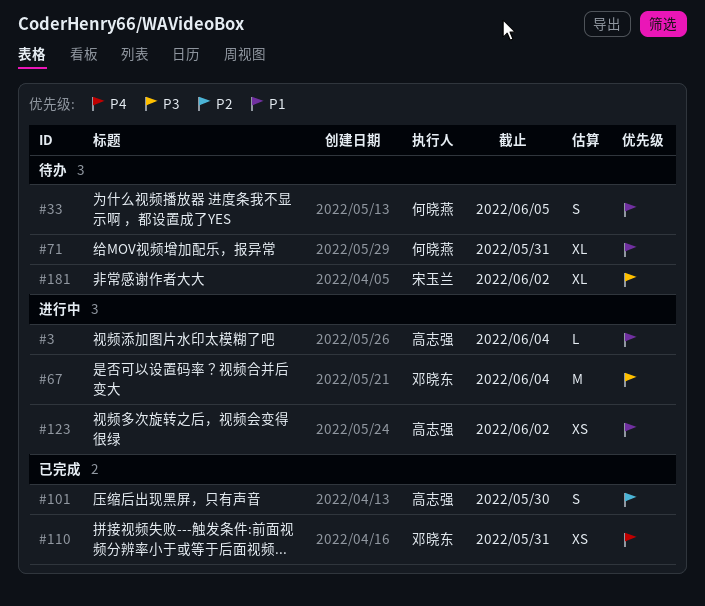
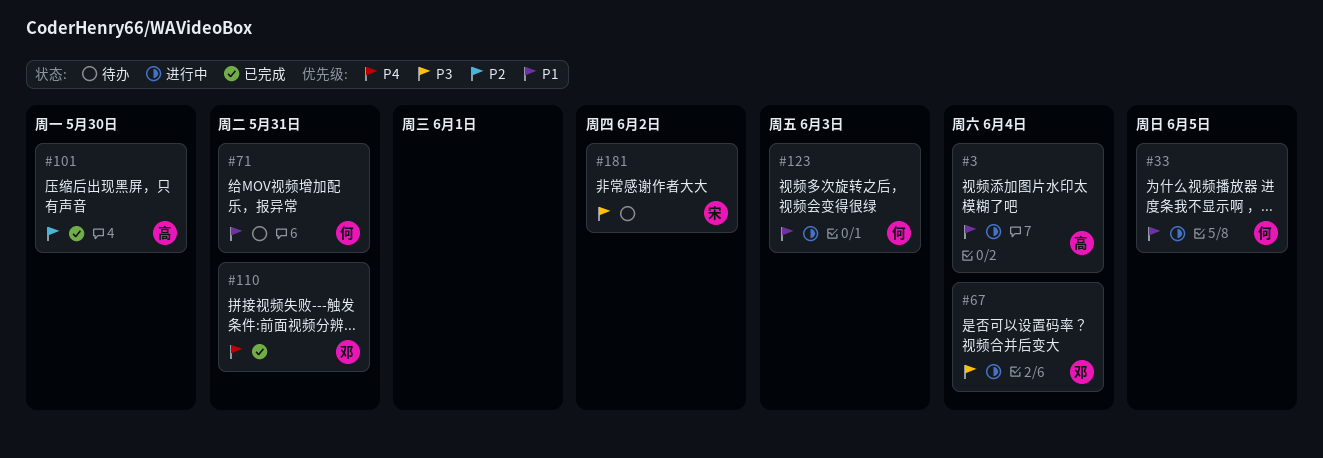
#33, status: 待办 -> 进行中
#123, owner: 高志强 -> 何晓燕
#123, due: Jun 2 -> Jun 3

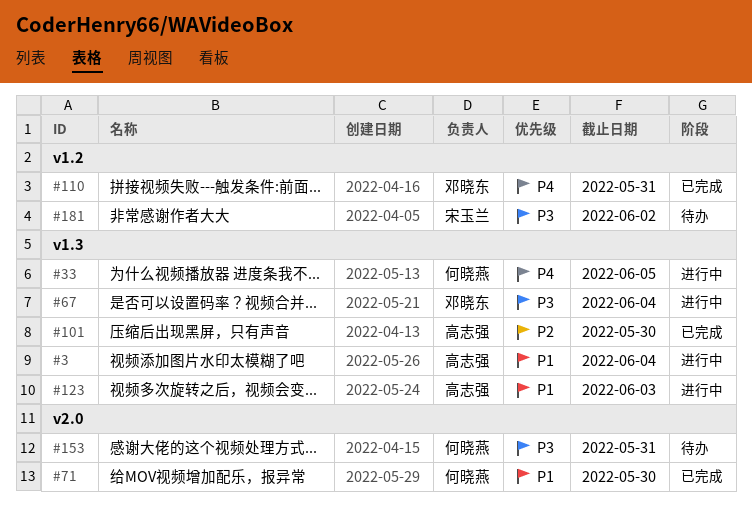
#33, priority: P1 -> P4
#71, status: 待办 -> 已完成
#71, due: May 31 -> May 30
#123, owner: 何晓燕 -> 高志强
#153: none -> present

